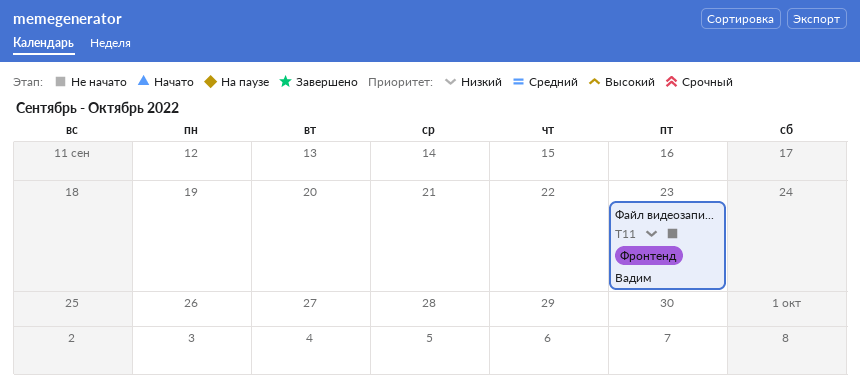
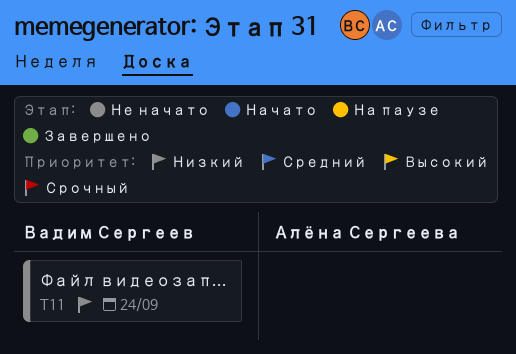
T11, due: Sep 23 -> Sep 24

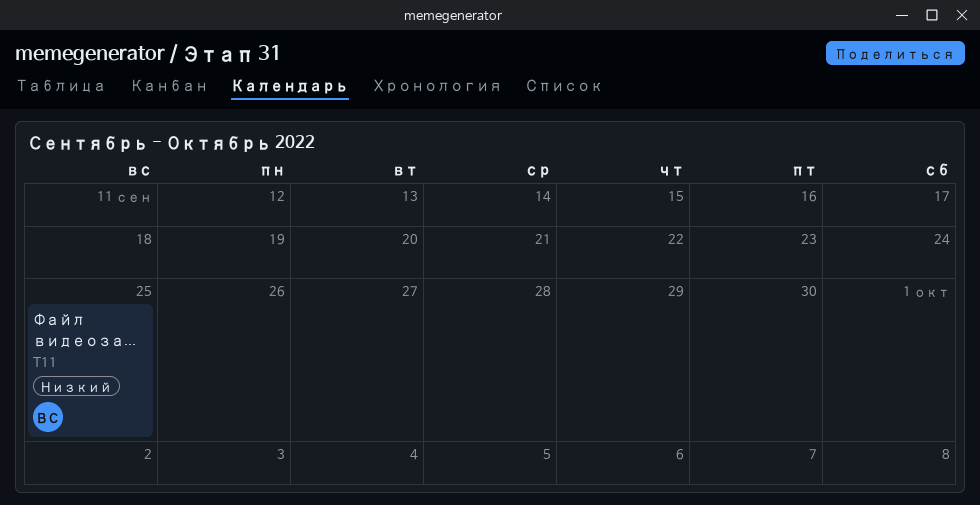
T11, due: Sep 24 -> Sep 25

